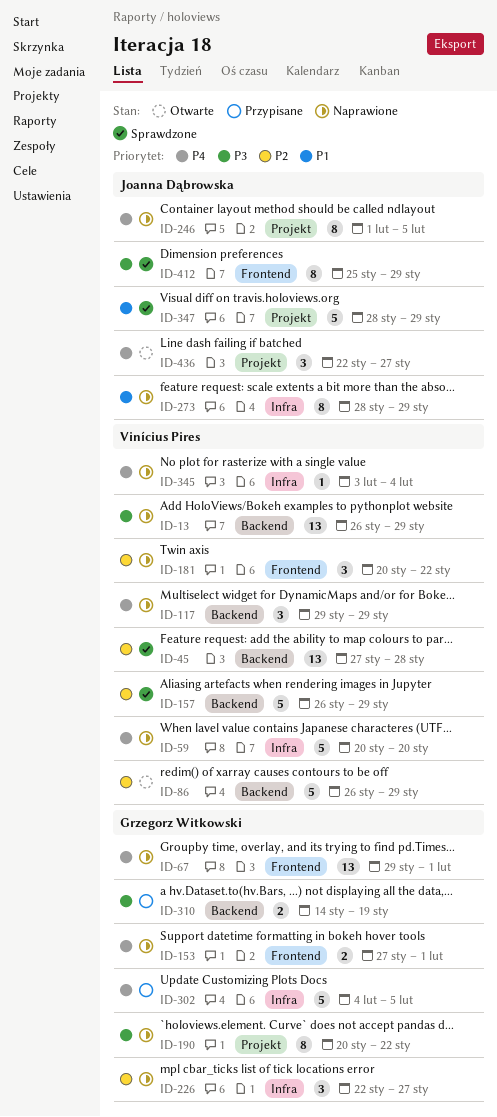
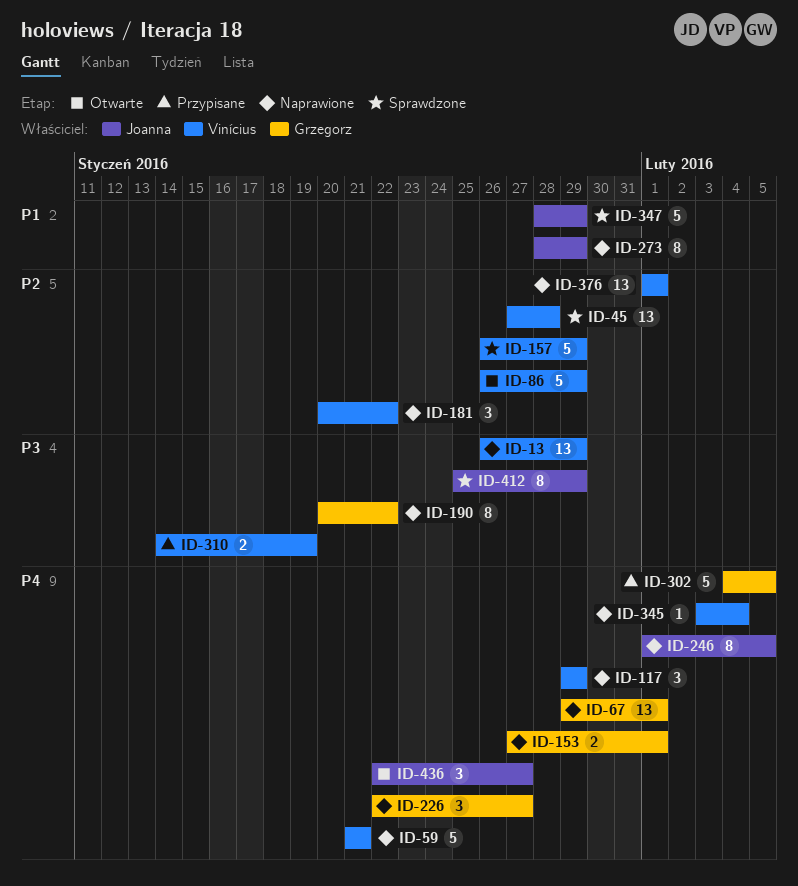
ID-59, start: Jan 20 -> Jan 21
ID-59, due: Jan 20 -> Jan 21
ID-226, priority: P2 -> P4
ID-310, owner: Grzegorz Witkowski -> Vinícius Pires
ID-376: none -> present

